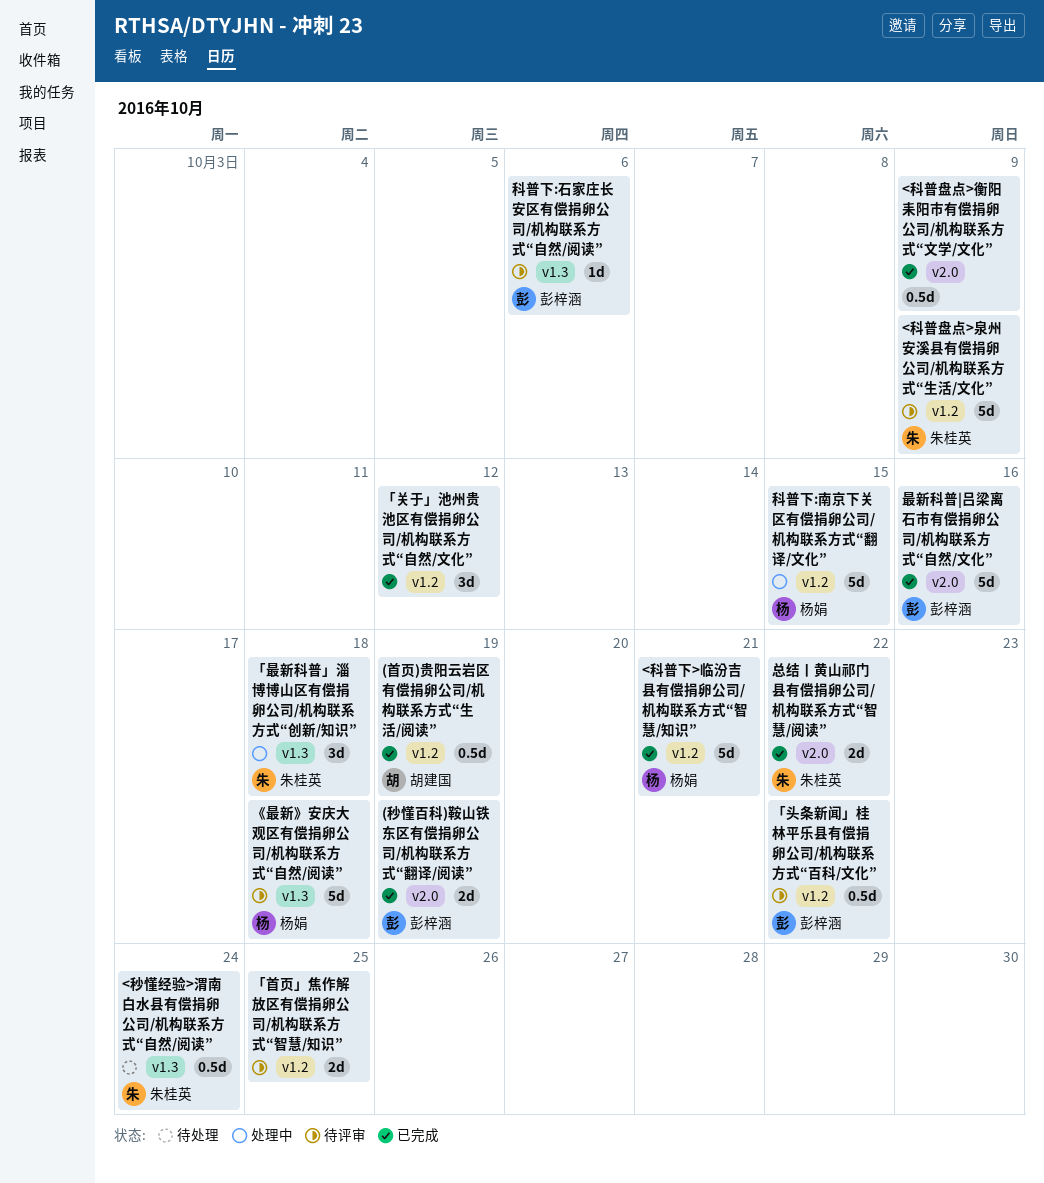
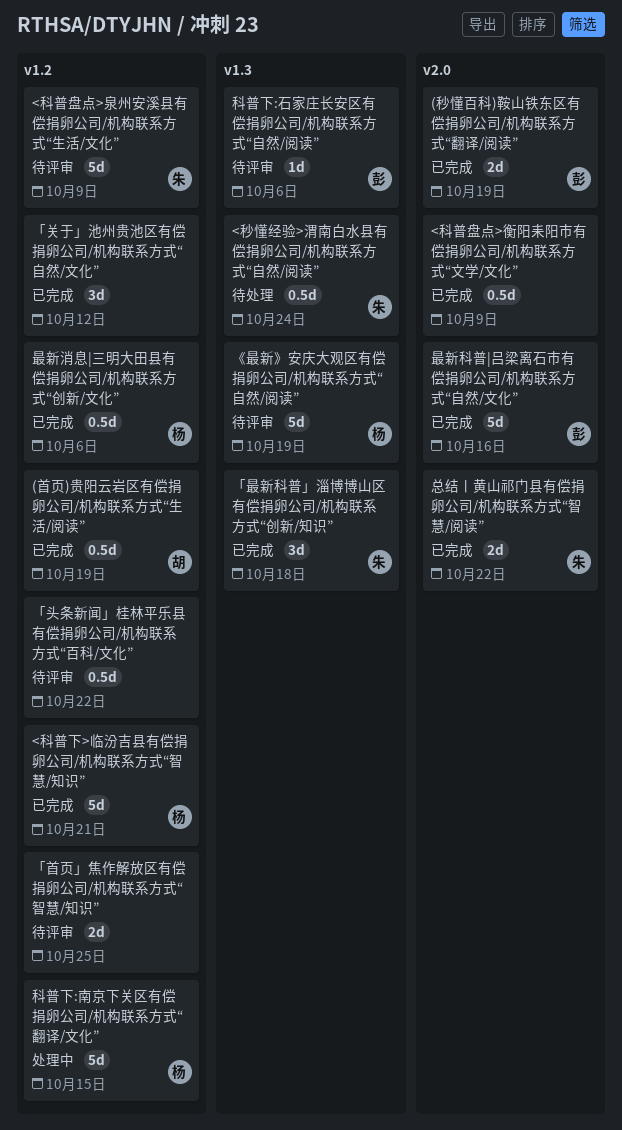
《最新》安庆大观区有偿捐卵公司/机构联系方式“自然/阅读”, due: Oct 18 -> Oct 19
「头条新闻」桂林平乐县有偿捐卵公司/机构联系方式“百科/文化”, owner: 彭梓涵 -> none
「最新科普」淄博博山区有偿捐卵公司/机构联系方式“创新/知识”, status: 处理中 -> 已完成
最新消息|三明大田县有偿捐卵公司/机构联系方式“创新/文化”: none -> present

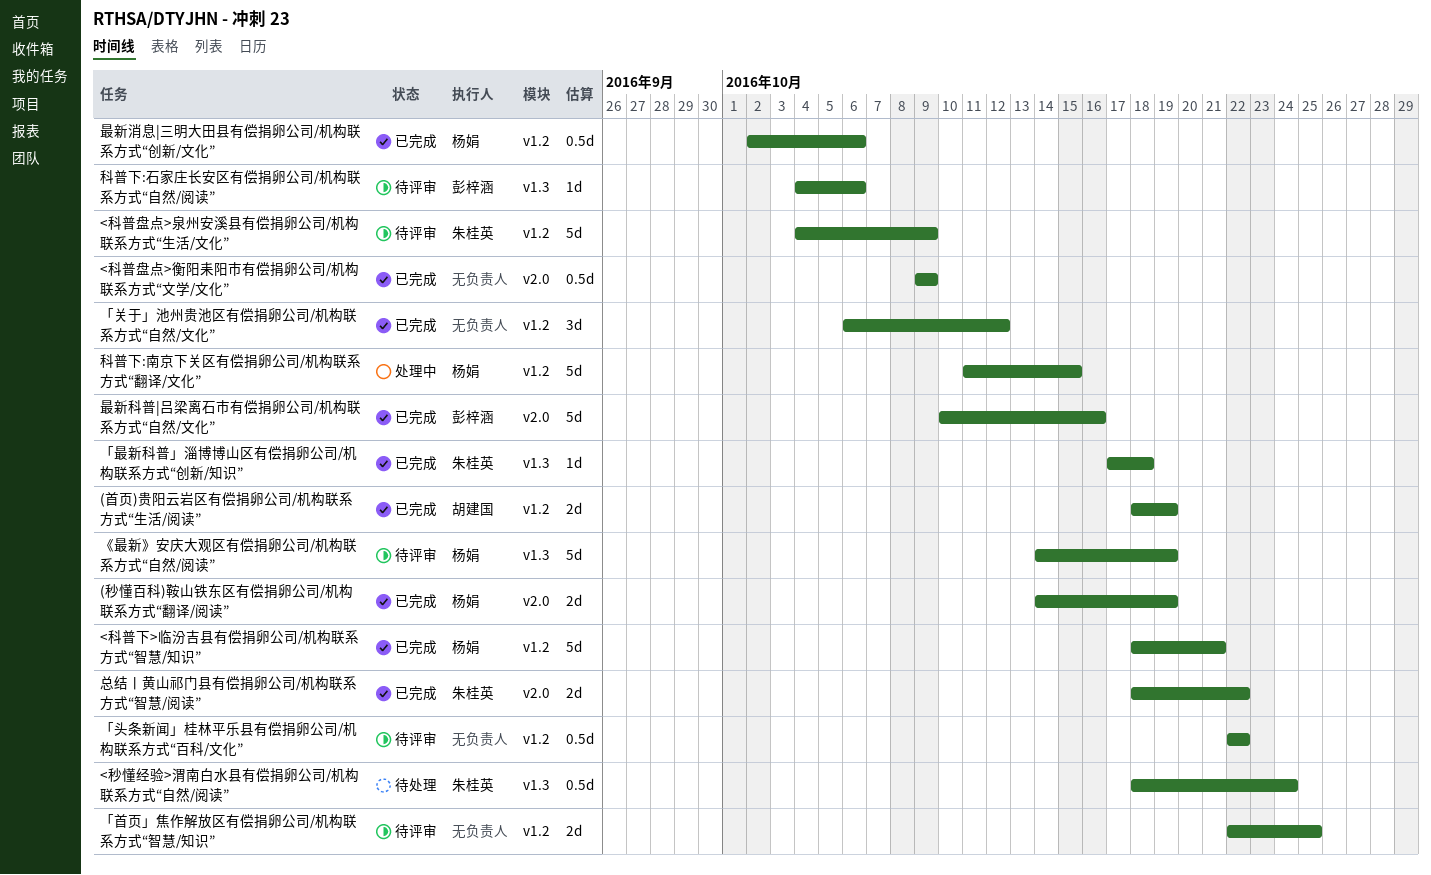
(秒懂百科)鞍山铁东区有偿捐卵公司/机构联系方式“翻译/阅读”, owner: 彭梓涵 -> 杨娟
(首页)贵阳云岩区有偿捐卵公司/机构联系方式“生活/阅读”, estimate: 0.5d -> 2d
「最新科普」淄博博山区有偿捐卵公司/机构联系方式“创新/知识”, estimate: 3d -> 1d

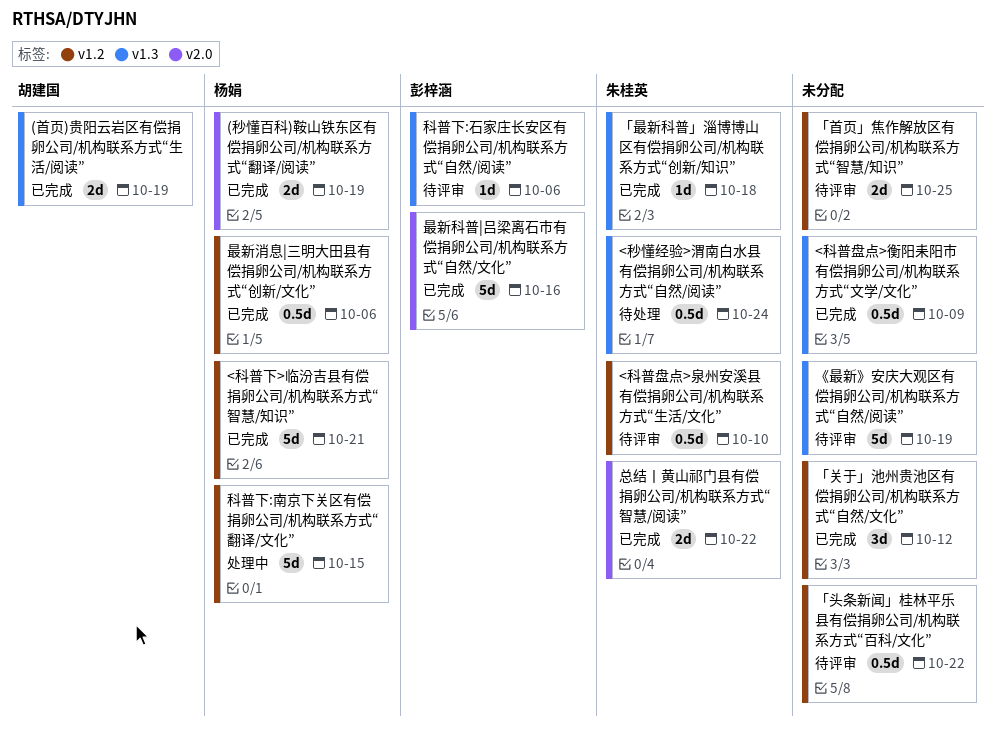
(首页)贵阳云岩区有偿捐卵公司/机构联系方式“生活/阅读”, label: v1.2 -> v1.3
<科普盘点>泉州安溪县有偿捐卵公司/机构联系方式“生活/文化”, estimate: 5d -> 0.5d
<科普盘点>泉州安溪县有偿捐卵公司/机构联系方式“生活/文化”, due: Oct 9 -> Oct 10
<科普盘点>衡阳耒阳市有偿捐卵公司/机构联系方式“文学/文化”, label: v2.0 -> v1.3
《最新》安庆大观区有偿捐卵公司/机构联系方式“自然/阅读”, owner: 杨娟 -> none

